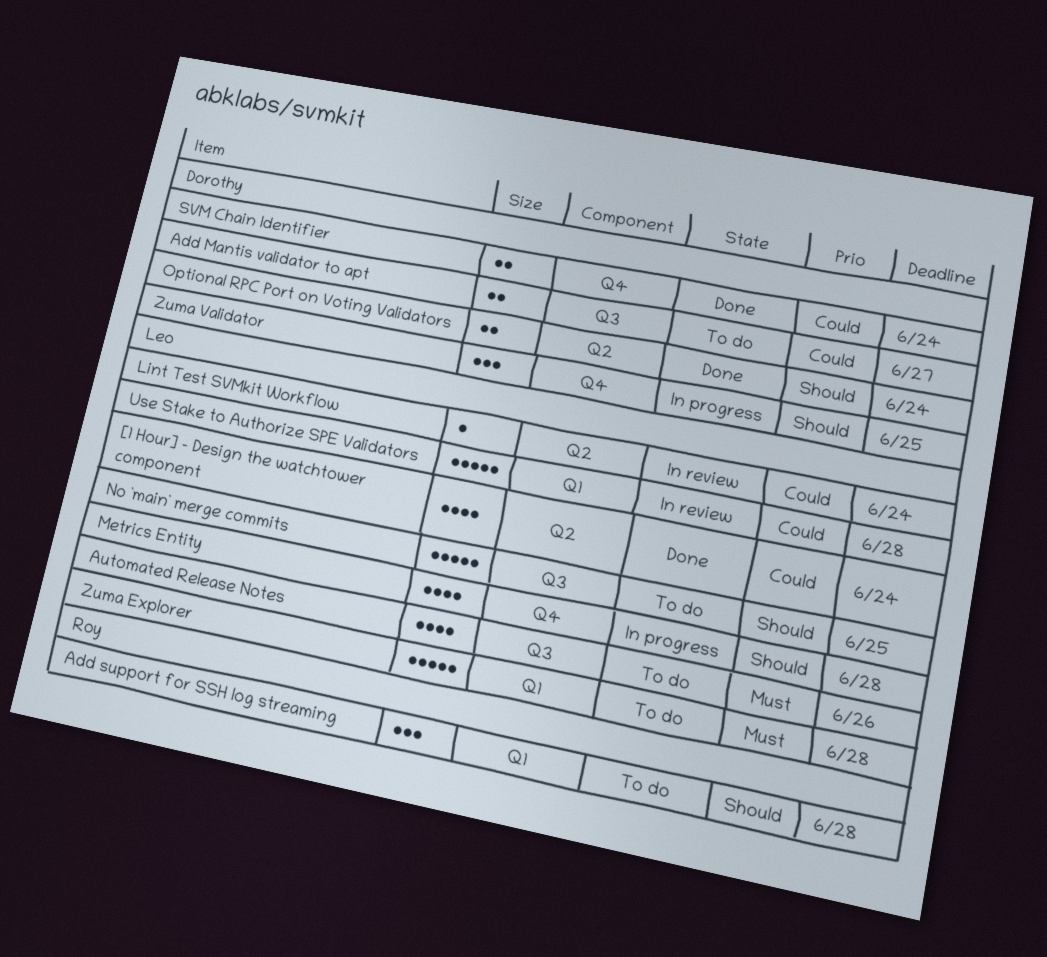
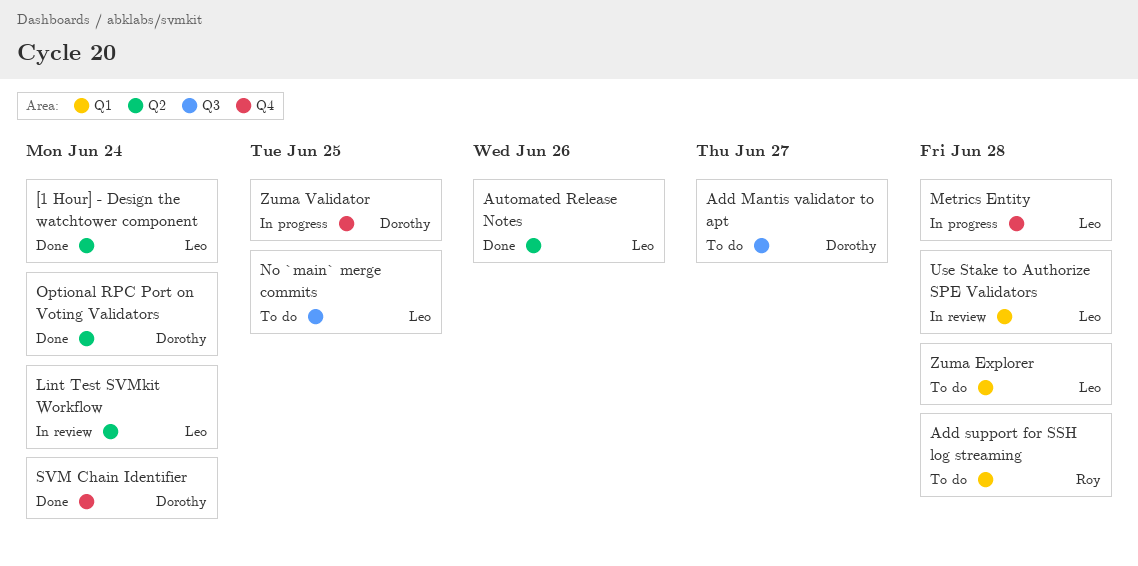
Automated Release Notes, status: To do -> Done
Automated Release Notes, label: Q3 -> Q2

